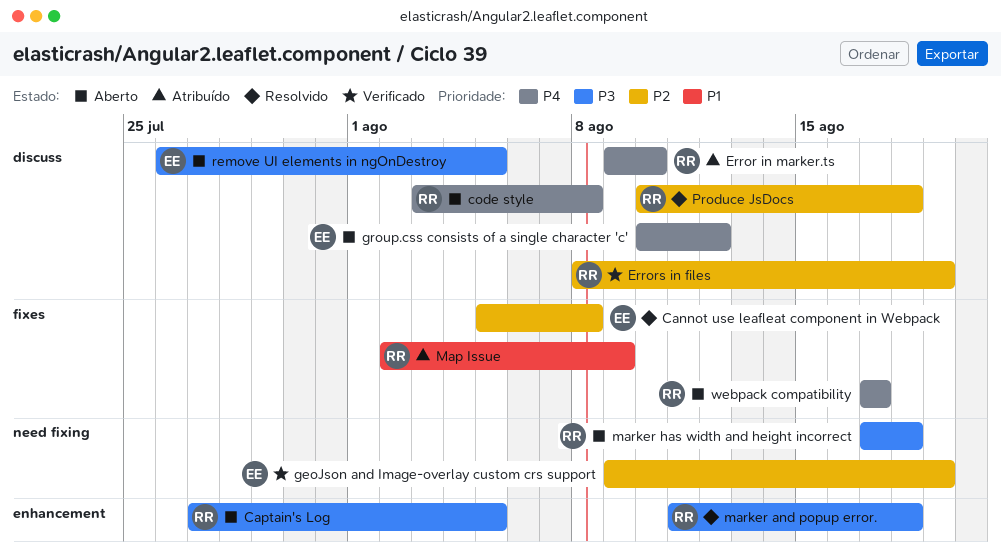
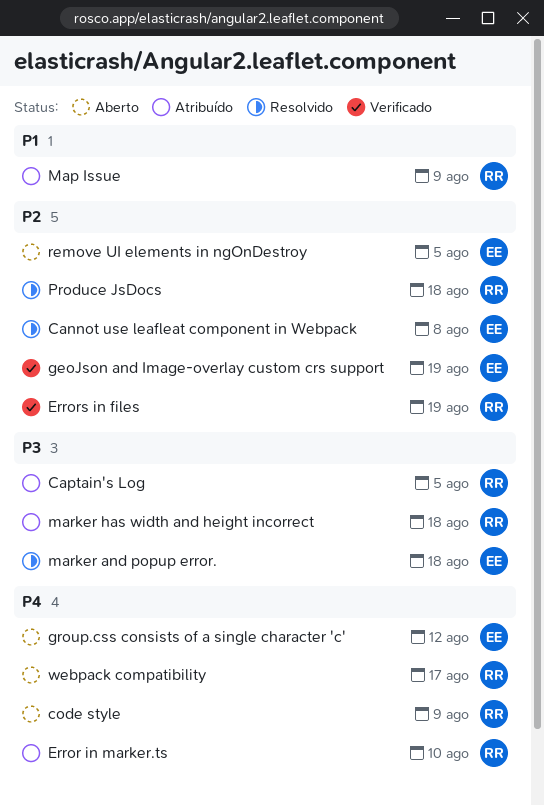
Captain's Log, status: Aberto -> Atribuído
code style, due: Aug 8 -> Aug 9
marker and popup error., owner: RR -> EE
marker has width and height incorrect, status: Aberto -> Atribuído
remove UI elements in ngOnDestroy, priority: P3 -> P2

